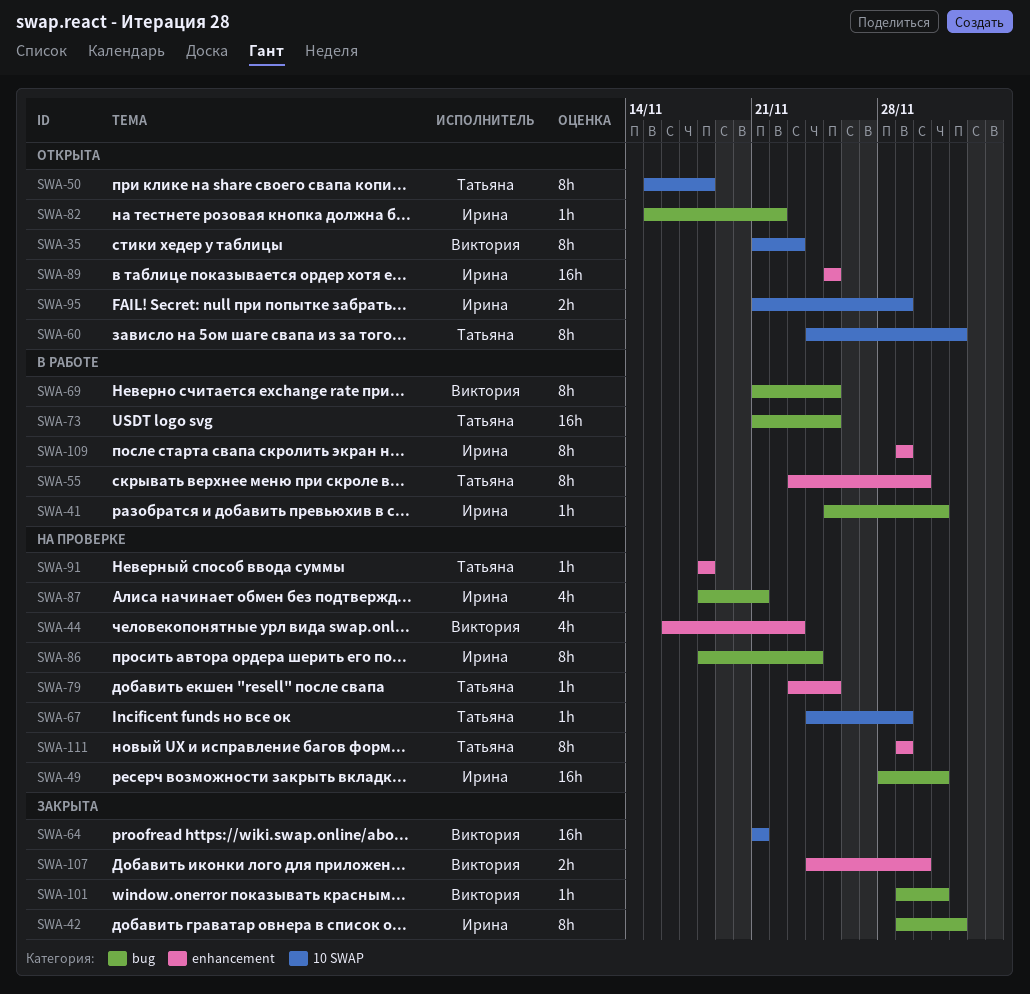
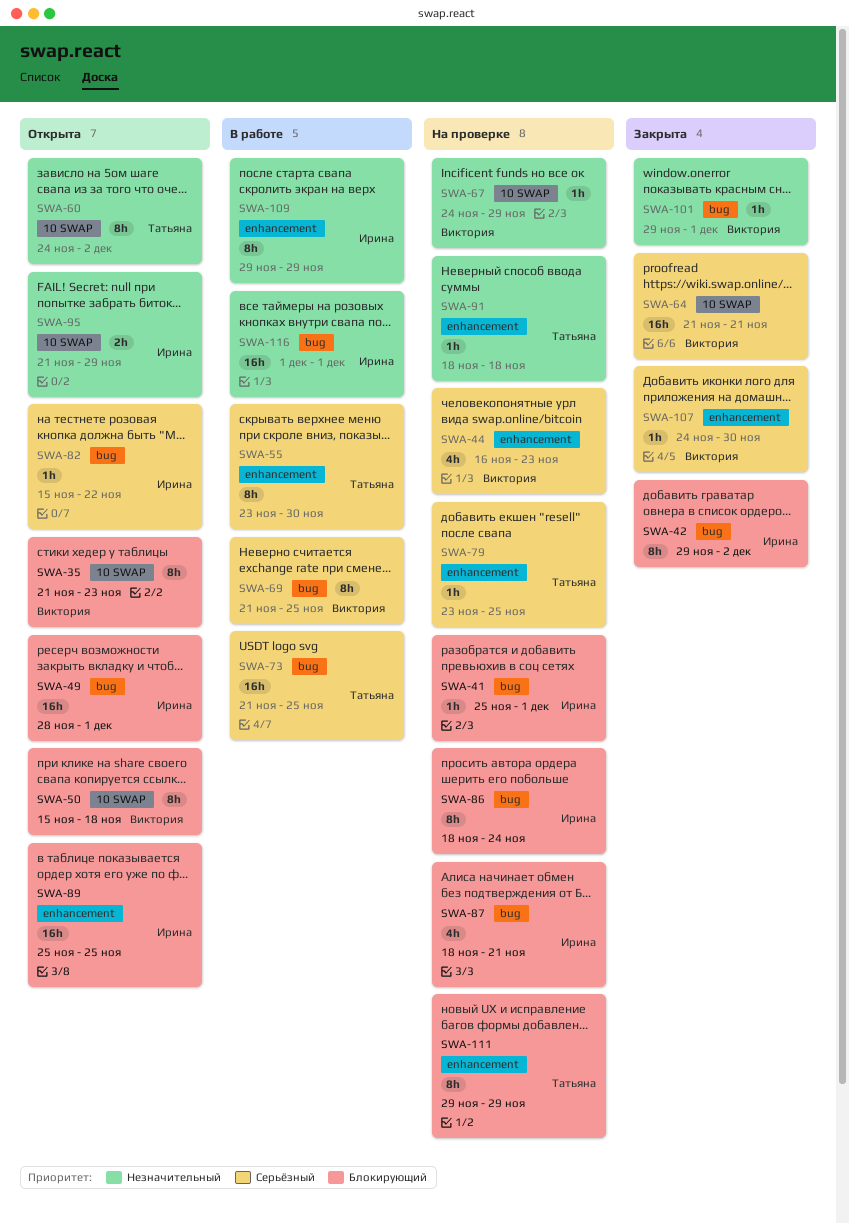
SWA-41, status: В работе -> На проверке
SWA-49, status: На проверке -> Открыта
SWA-50, owner: Татьяна -> Виктория
SWA-67, owner: Татьяна -> Виктория
SWA-107, estimate: 2h -> 1h
SWA-116: none -> present

